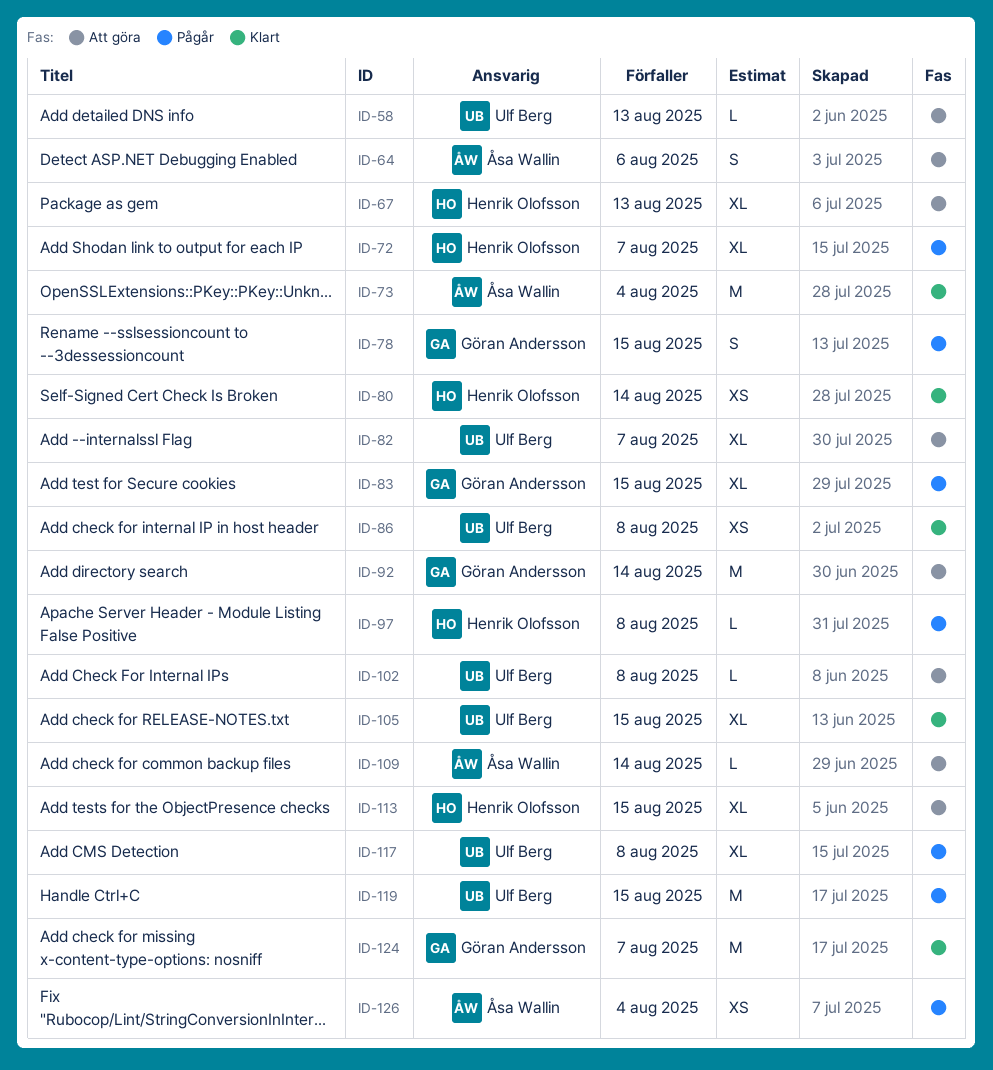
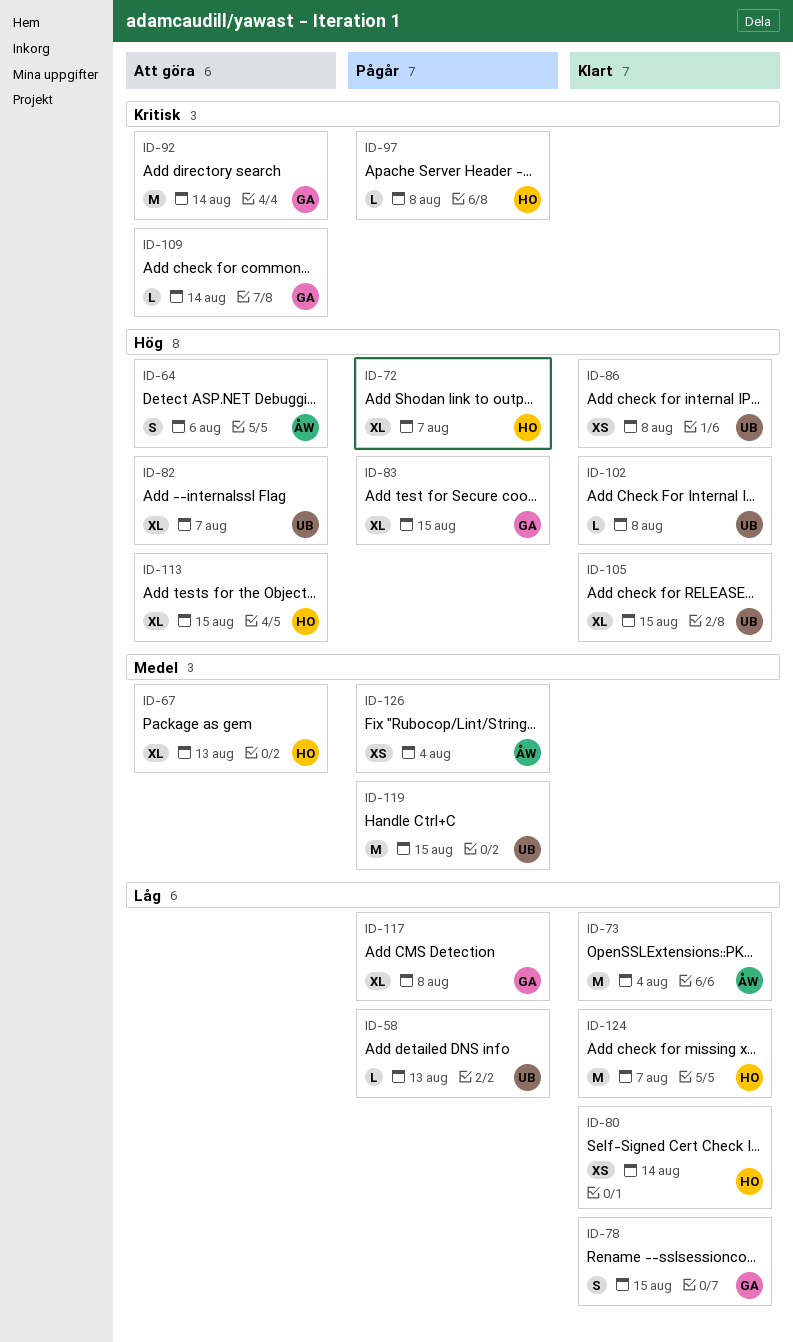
ID-58, status: Att göra -> Pågår
ID-78, status: Pågår -> Klart
ID-102, status: Att göra -> Klart
ID-109, owner: Åsa Wallin -> Göran Andersson
ID-117, owner: Ulf Berg -> Göran Andersson
ID-124, owner: Göran Andersson -> Henrik Olofsson

